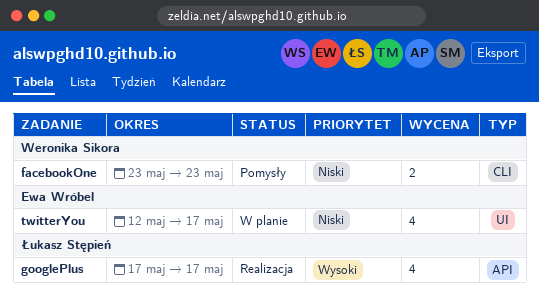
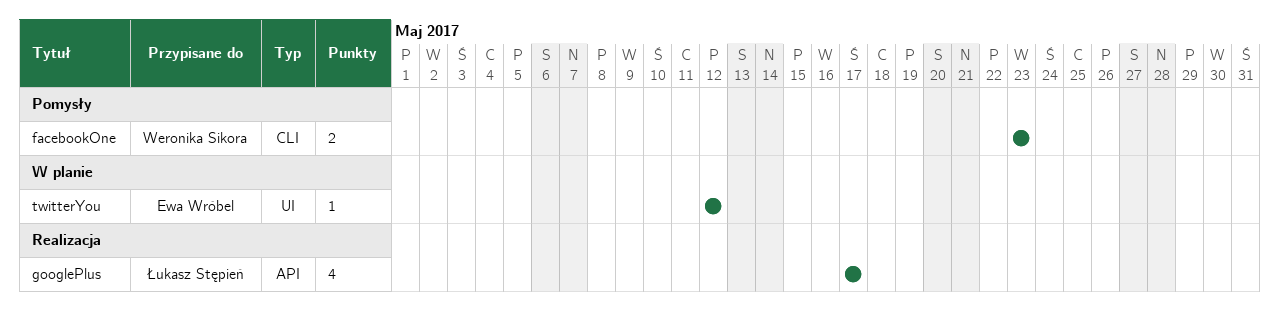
twitterYou, estimate: 4 -> 1
twitterYou, due: May 17 -> May 12

